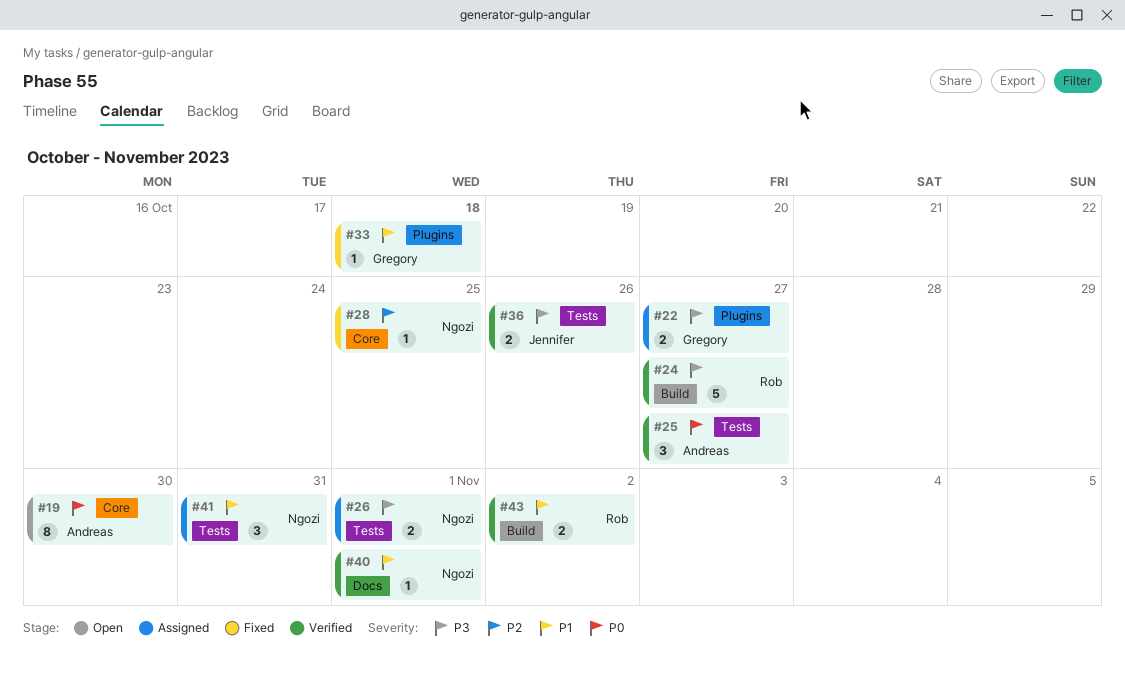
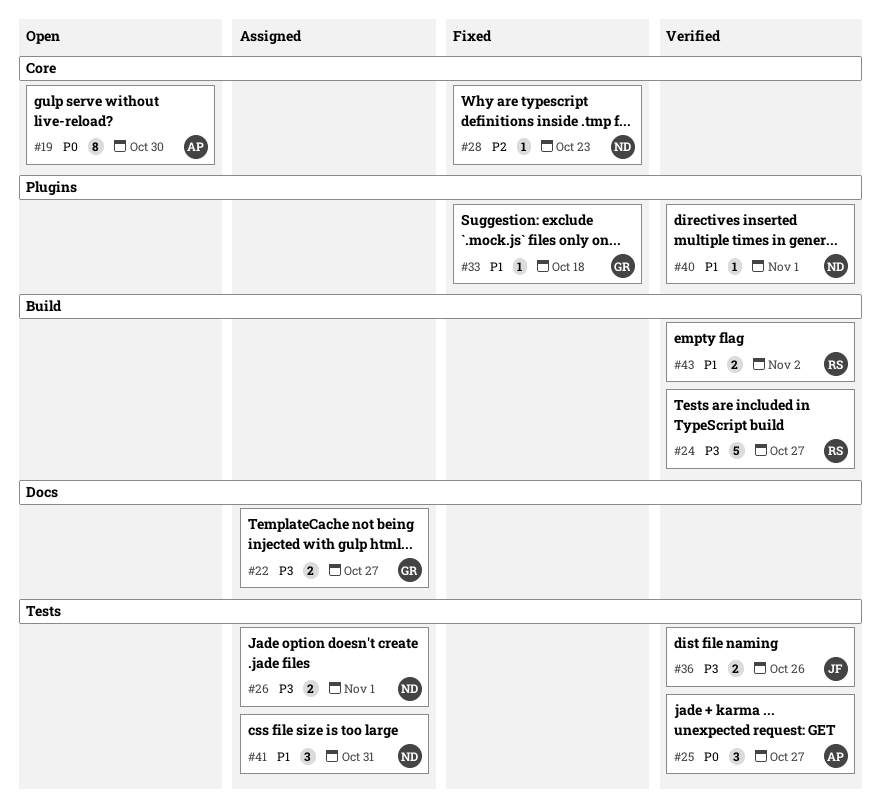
#22, label: Plugins -> Docs
#28, due: Oct 25 -> Oct 23
#40, label: Docs -> Plugins

